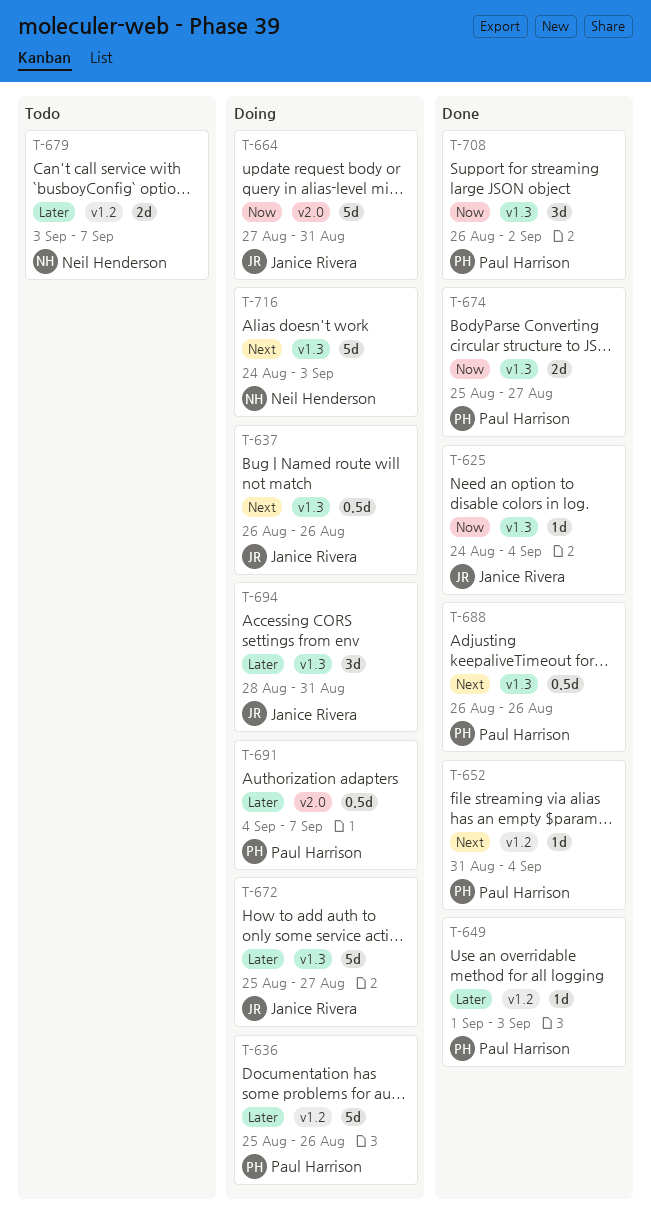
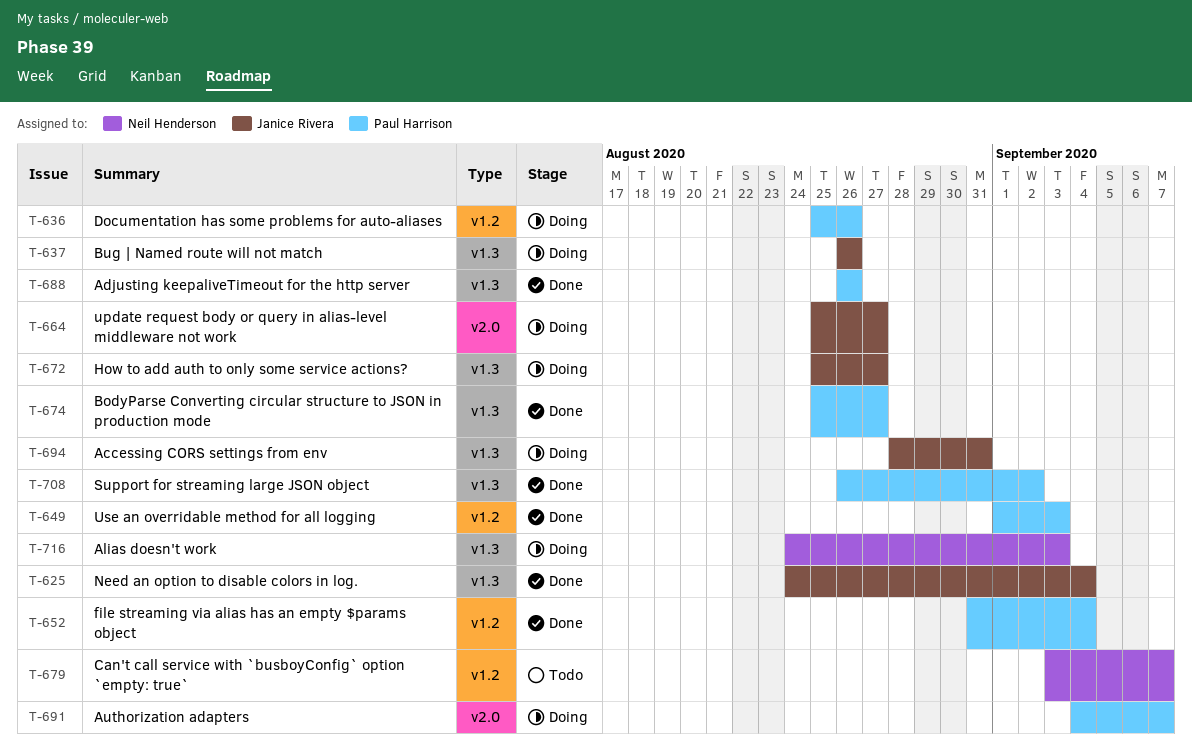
T-664, start: Aug 27 -> Aug 25
T-664, due: Aug 31 -> Aug 27

